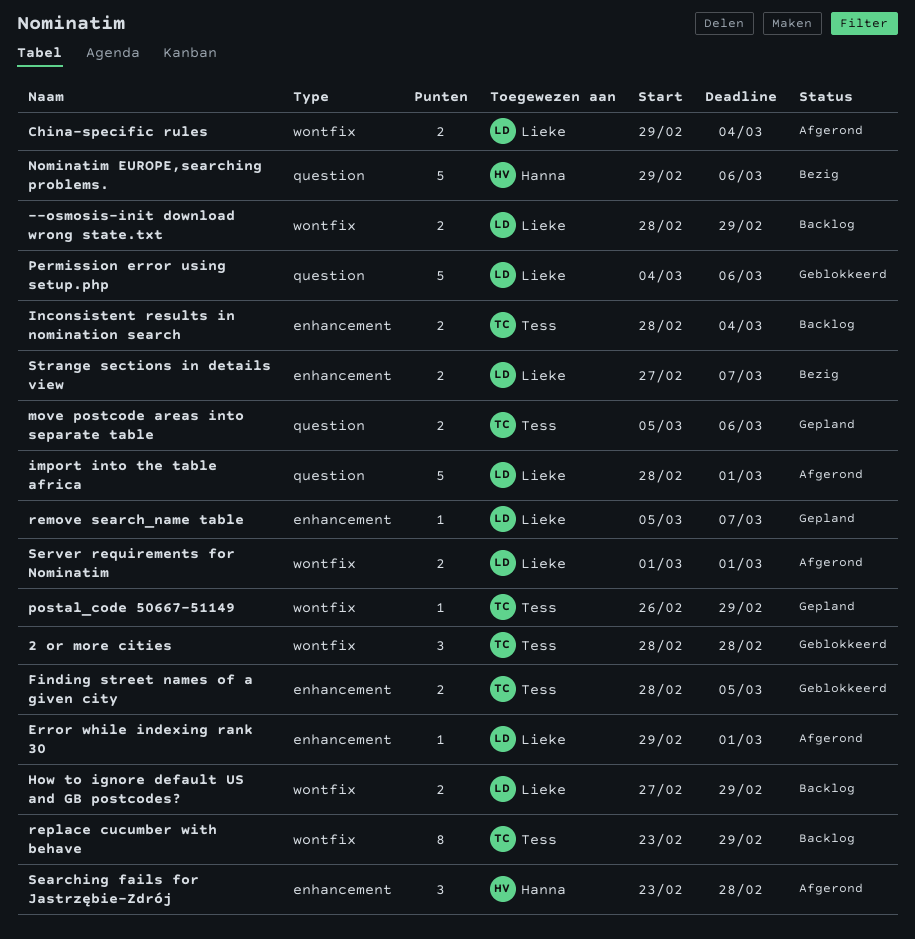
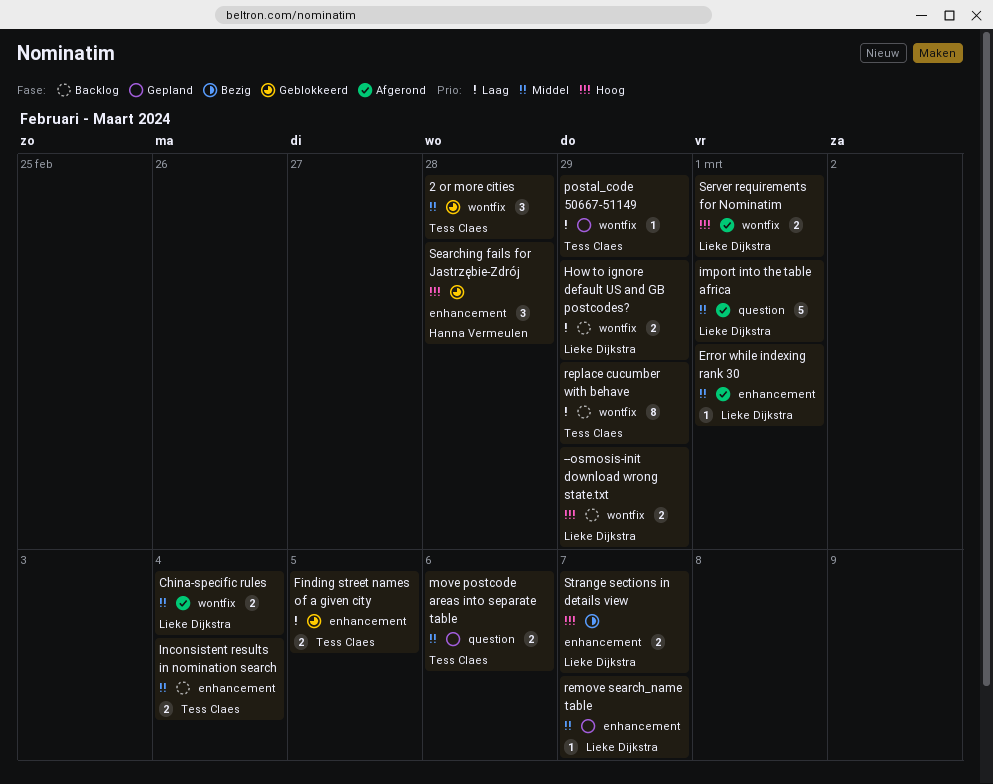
Nominatim EUROPE,searching problems.: present -> none
Permission error using setup.php: present -> none
Searching fails for Jastrzębie-Zdrój, status: Afgerond -> Geblokkeerd

